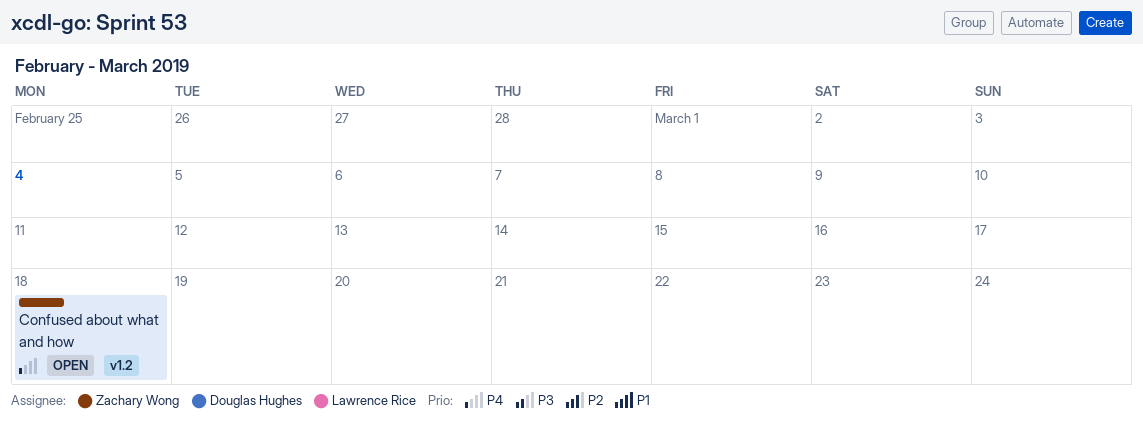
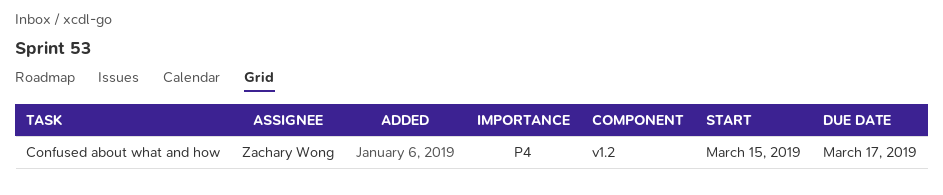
Confused about what and how, due: Mar 18 -> Mar 17

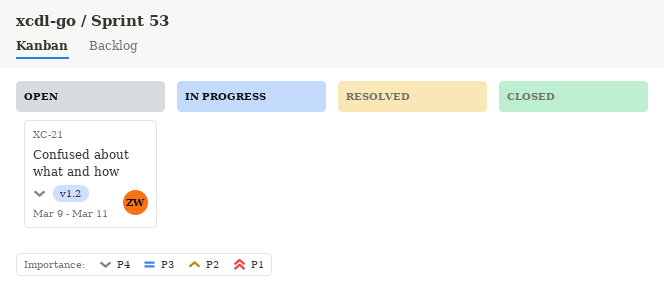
Confused about what and how, start: Mar 15 -> Mar 9
Confused about what and how, due: Mar 17 -> Mar 11

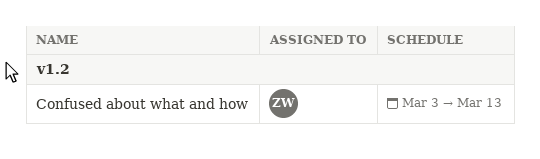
Confused about what and how, start: Mar 9 -> Mar 3
Confused about what and how, due: Mar 11 -> Mar 13

